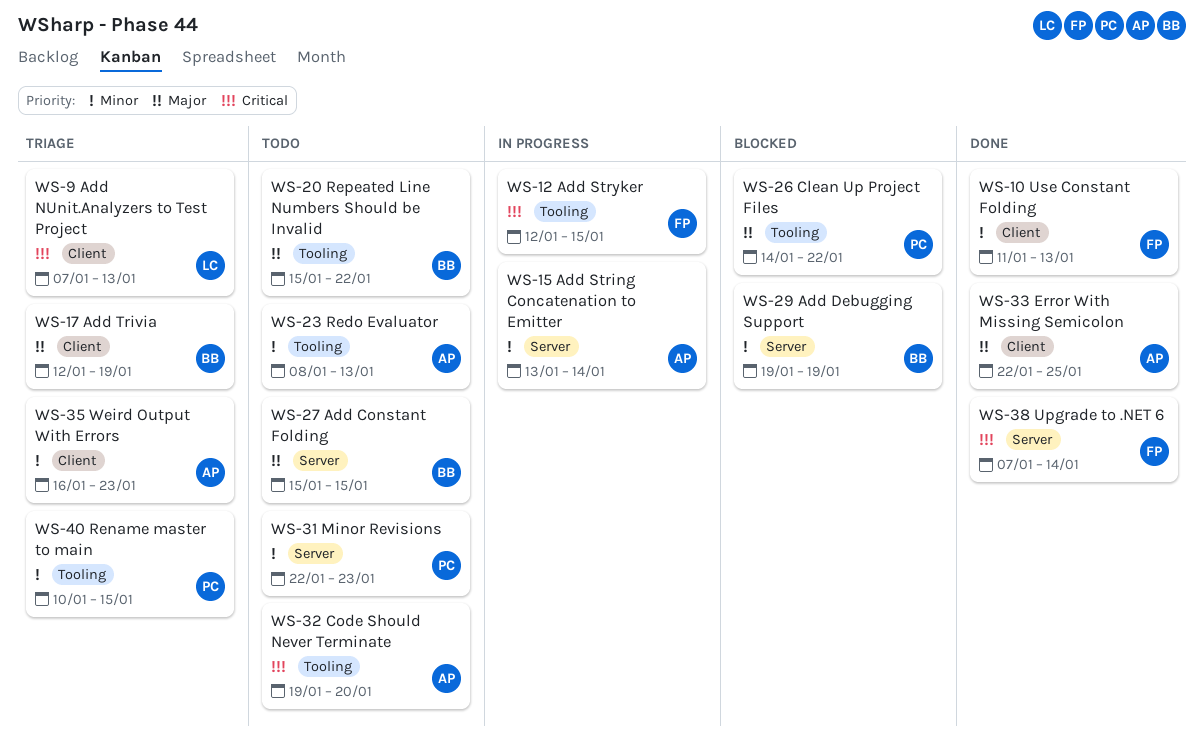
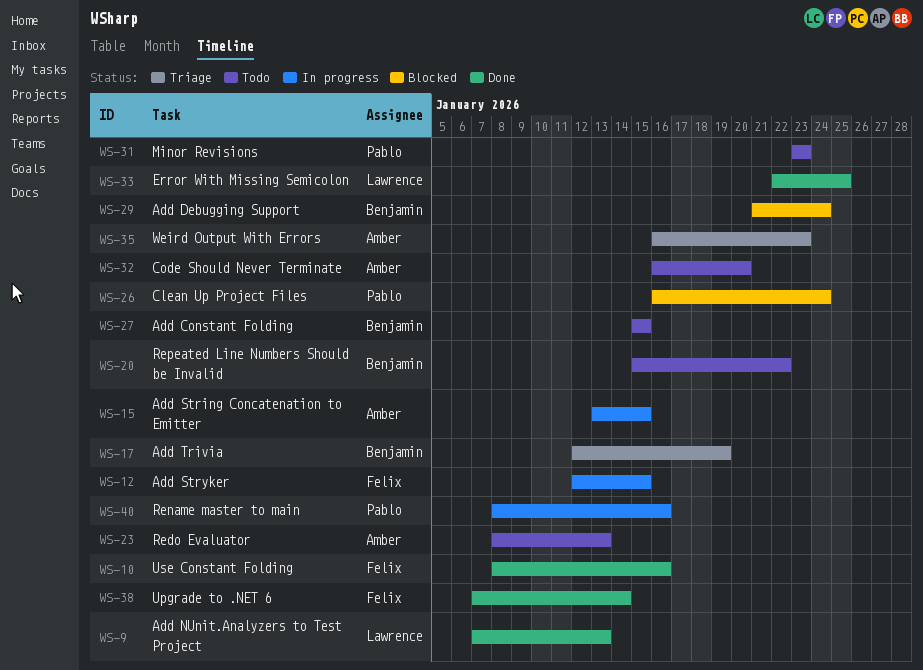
WS-9, status: Triage -> Done
WS-10, start: Jan 11 -> Jan 8
WS-10, due: Jan 13 -> Jan 16
WS-15, due: Jan 14 -> Jan 15
WS-26, start: Jan 14 -> Jan 16
WS-26, due: Jan 22 -> Jan 24
WS-29, start: Jan 19 -> Jan 21
WS-29, due: Jan 19 -> Jan 24
WS-31, start: Jan 22 -> Jan 23
WS-32, start: Jan 19 -> Jan 16
WS-33, owner: Amber -> Lawrence
WS-40, status: Triage -> In progress
WS-40, start: Jan 10 -> Jan 8
WS-40, due: Jan 15 -> Jan 16

